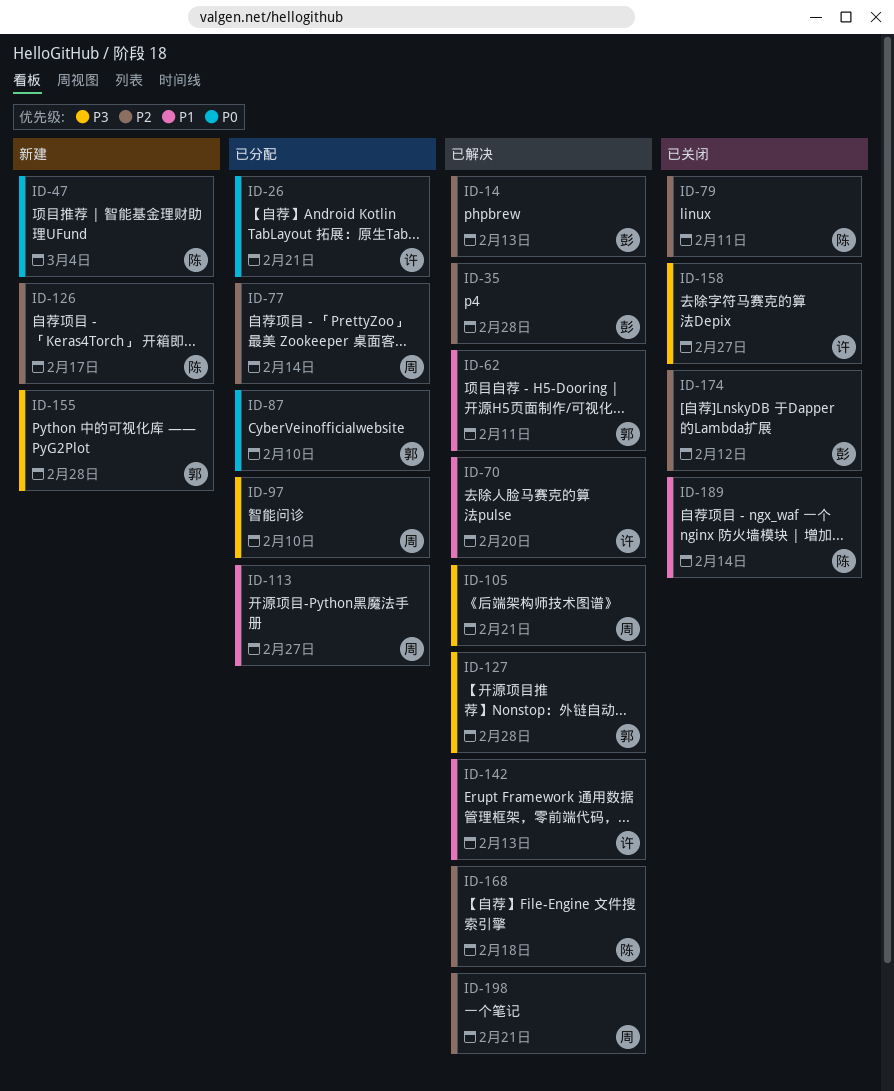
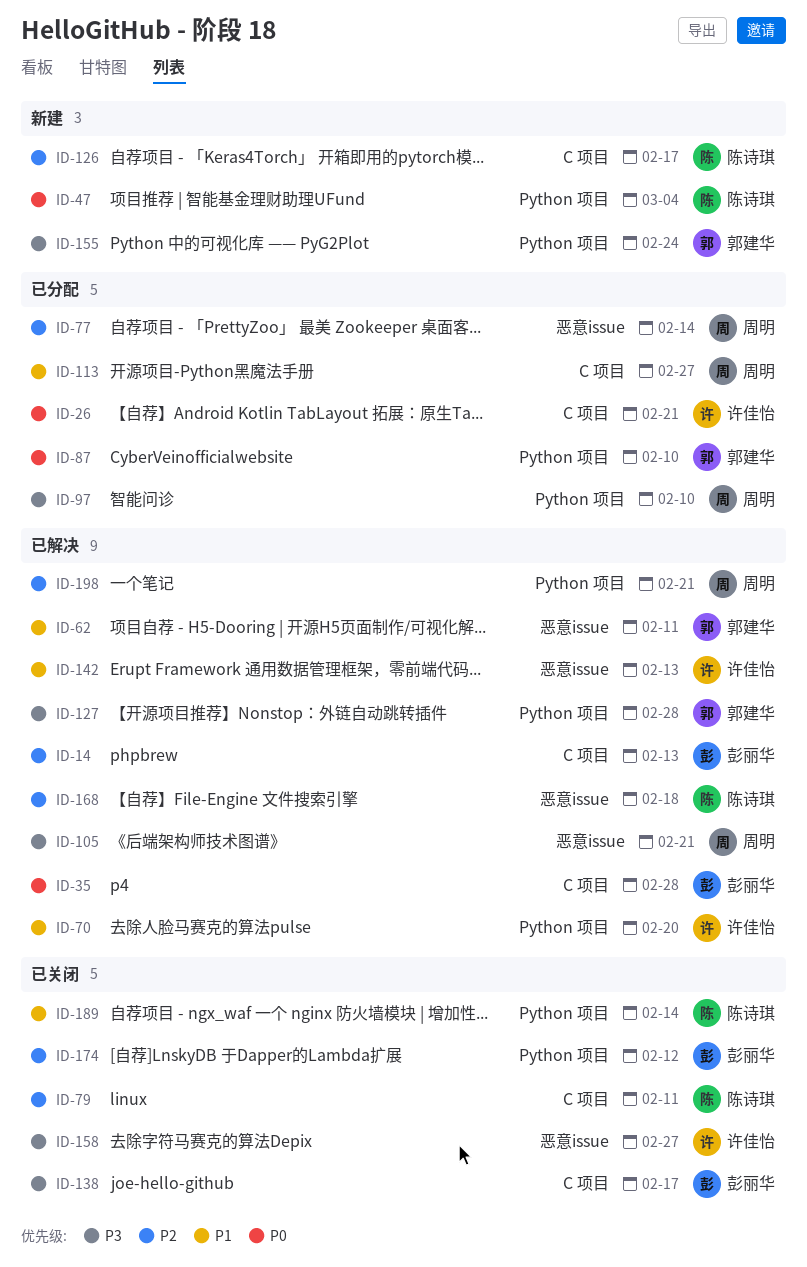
ID-35, priority: P2 -> P0
ID-138: none -> present
ID-155, due: Feb 28 -> Feb 24

